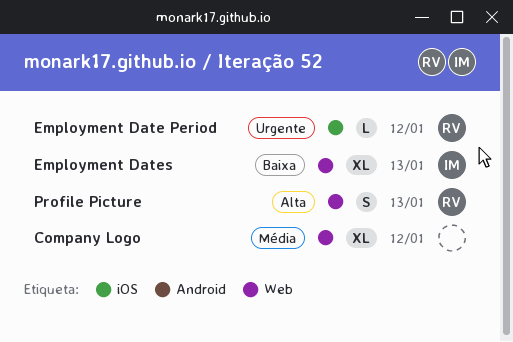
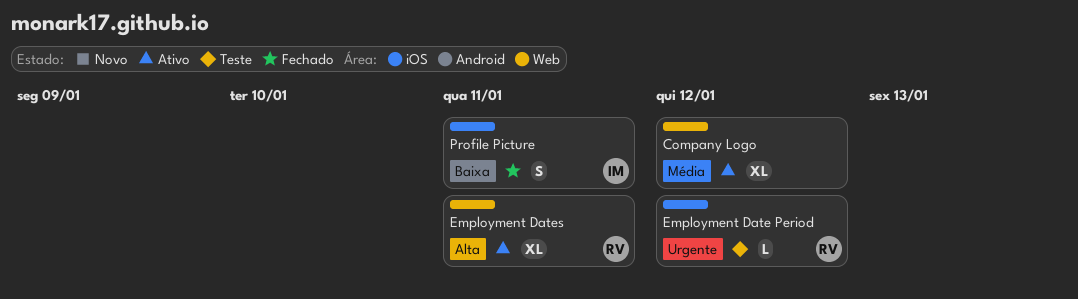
Employment Dates, owner: IM -> RV
Employment Dates, priority: Baixa -> Alta
Employment Dates, due: Jan 13 -> Jan 11
Profile Picture, owner: RV -> IM
Profile Picture, priority: Alta -> Baixa
Profile Picture, label: Web -> iOS
Profile Picture, due: Jan 13 -> Jan 11

